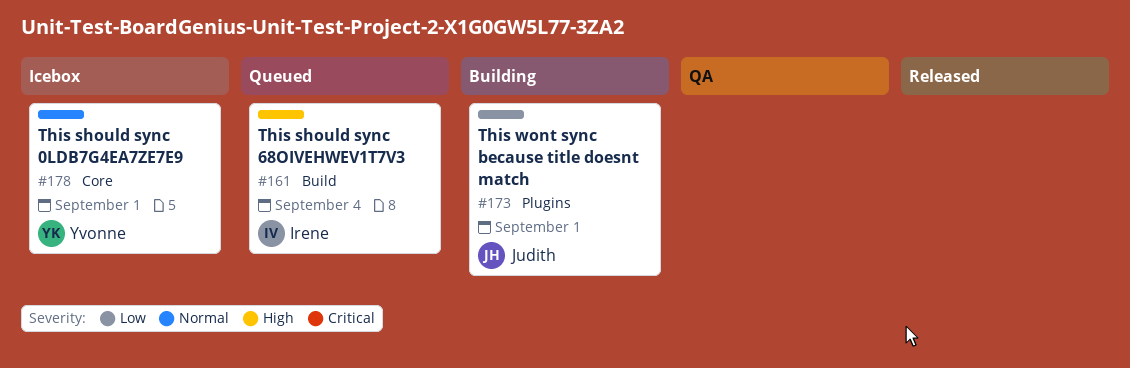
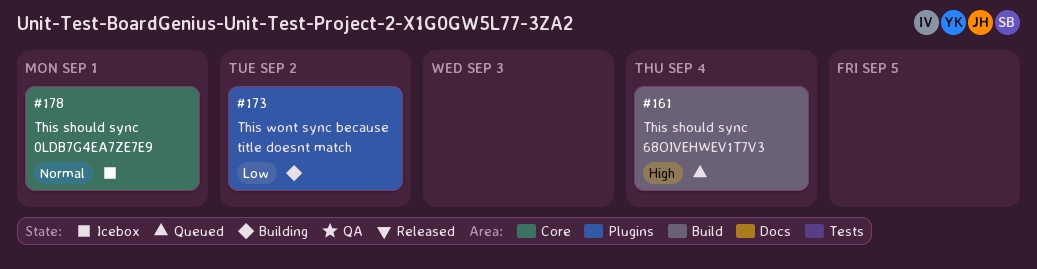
#173, due: Sep 1 -> Sep 2

